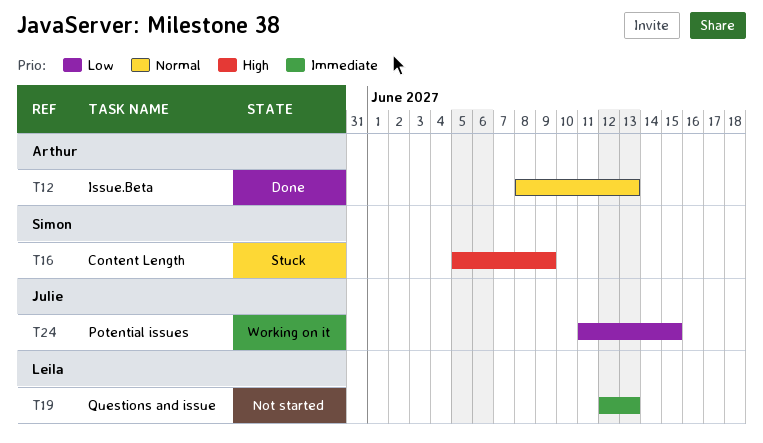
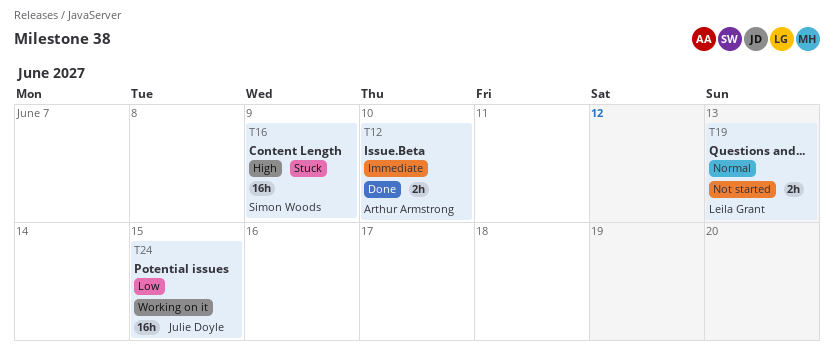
T12, priority: Normal -> Immediate
T12, due: Jun 13 -> Jun 10
T19, priority: Immediate -> Normal

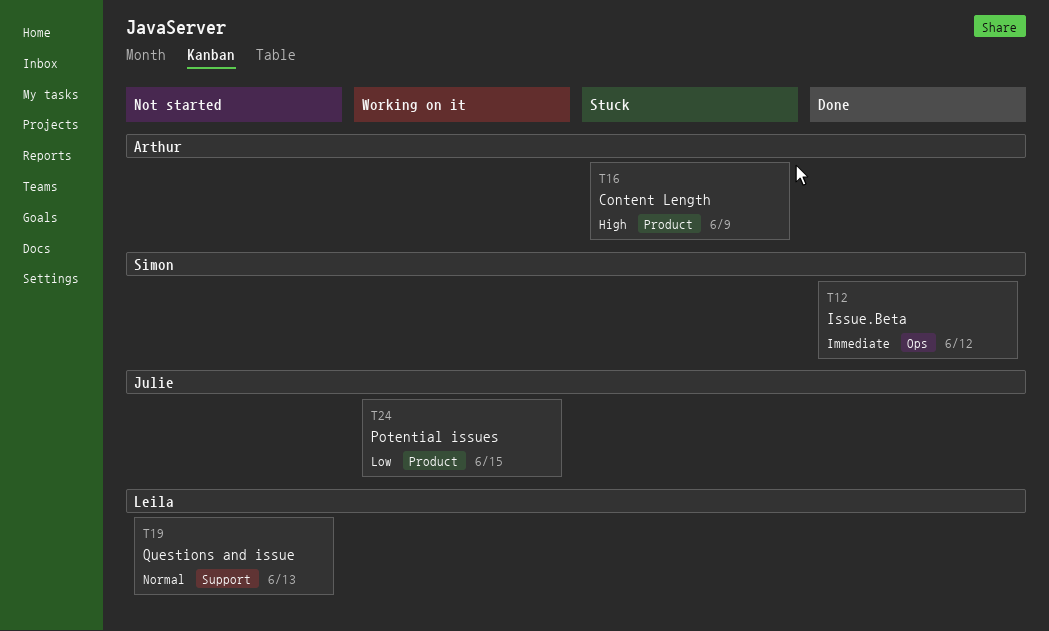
T12, owner: Arthur Armstrong -> Simon Woods
T12, due: Jun 10 -> Jun 12
T16, owner: Simon Woods -> Arthur Armstrong

